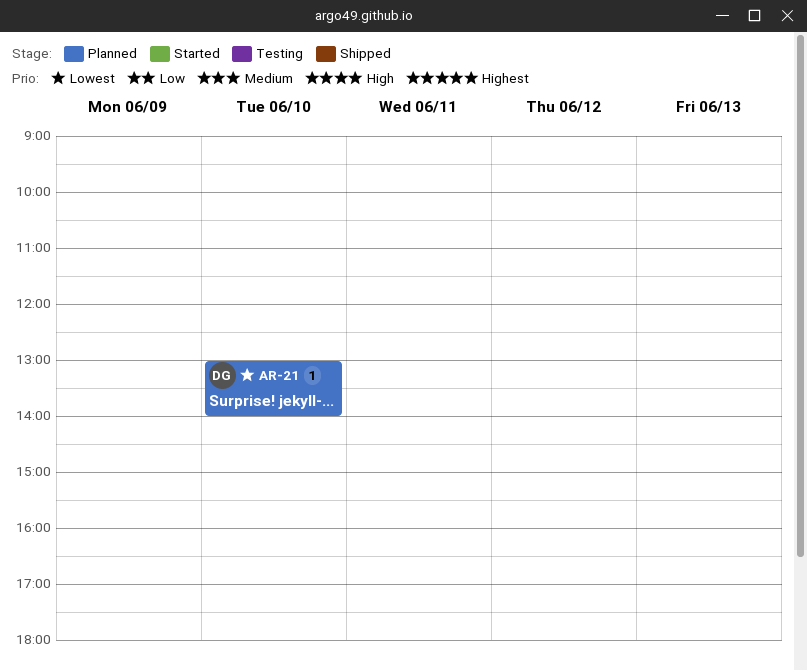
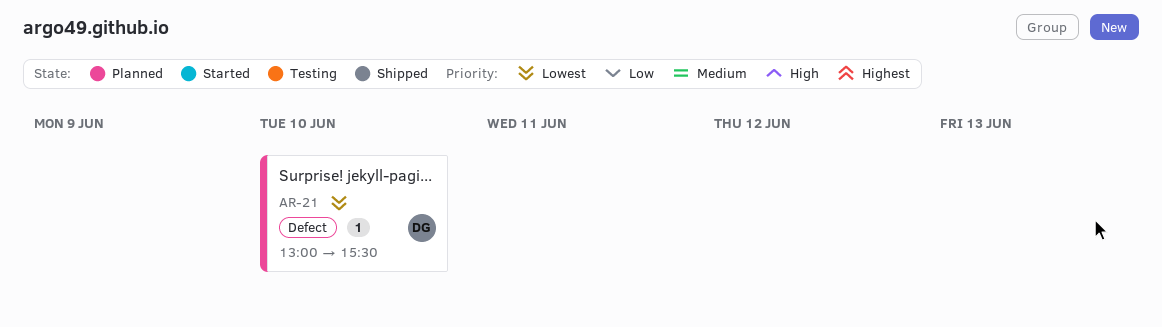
AR-21, ends: 14:00 -> 15:30

